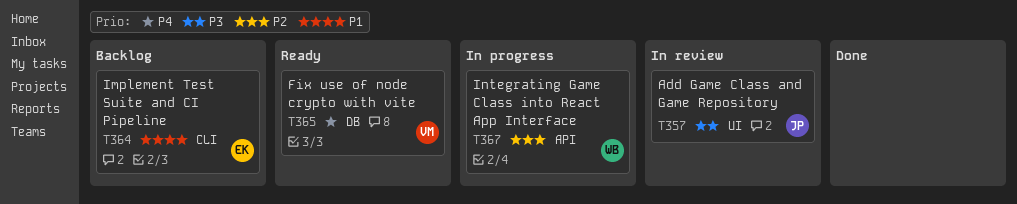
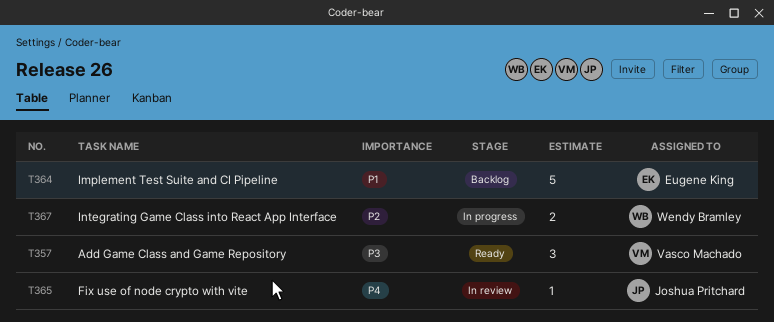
T357, status: In review -> Ready
T357, owner: Joshua Pritchard -> Vasco Machado
T365, status: Ready -> In review
T365, owner: Vasco Machado -> Joshua Pritchard

